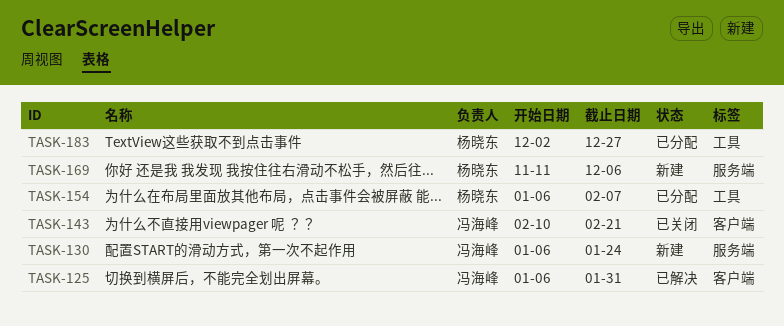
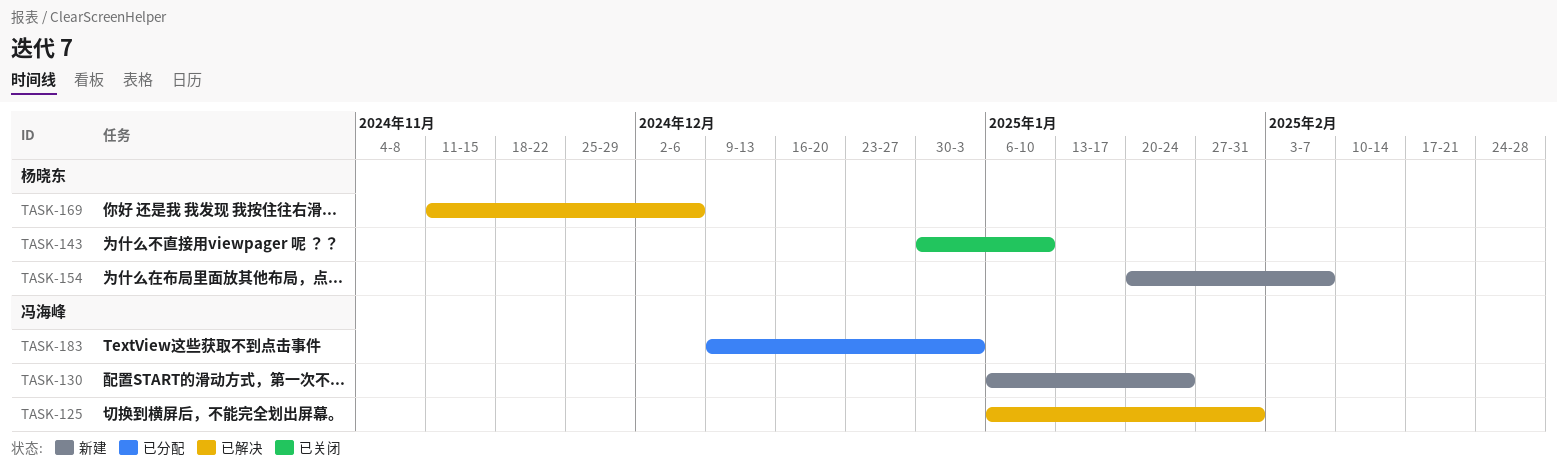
TASK-143, owner: 冯海峰 -> 杨晓东
TASK-143, start: Feb 10 -> Dec 30
TASK-143, due: Feb 21 -> Jan 10
TASK-154, status: 已分配 -> 新建
TASK-154, start: Jan 6 -> Jan 20
TASK-169, status: 新建 -> 已解决
TASK-183, owner: 杨晓东 -> 冯海峰
TASK-183, start: Dec 2 -> Dec 9
TASK-183, due: Dec 27 -> Jan 3

